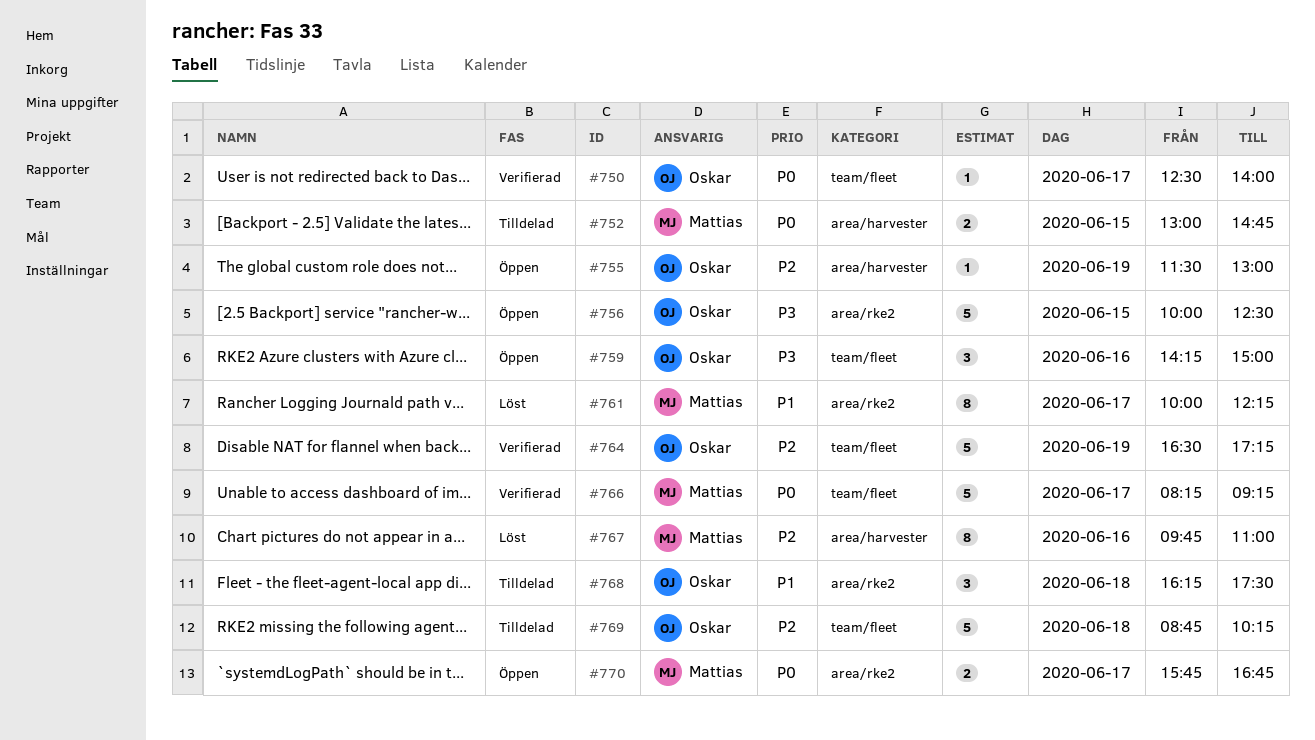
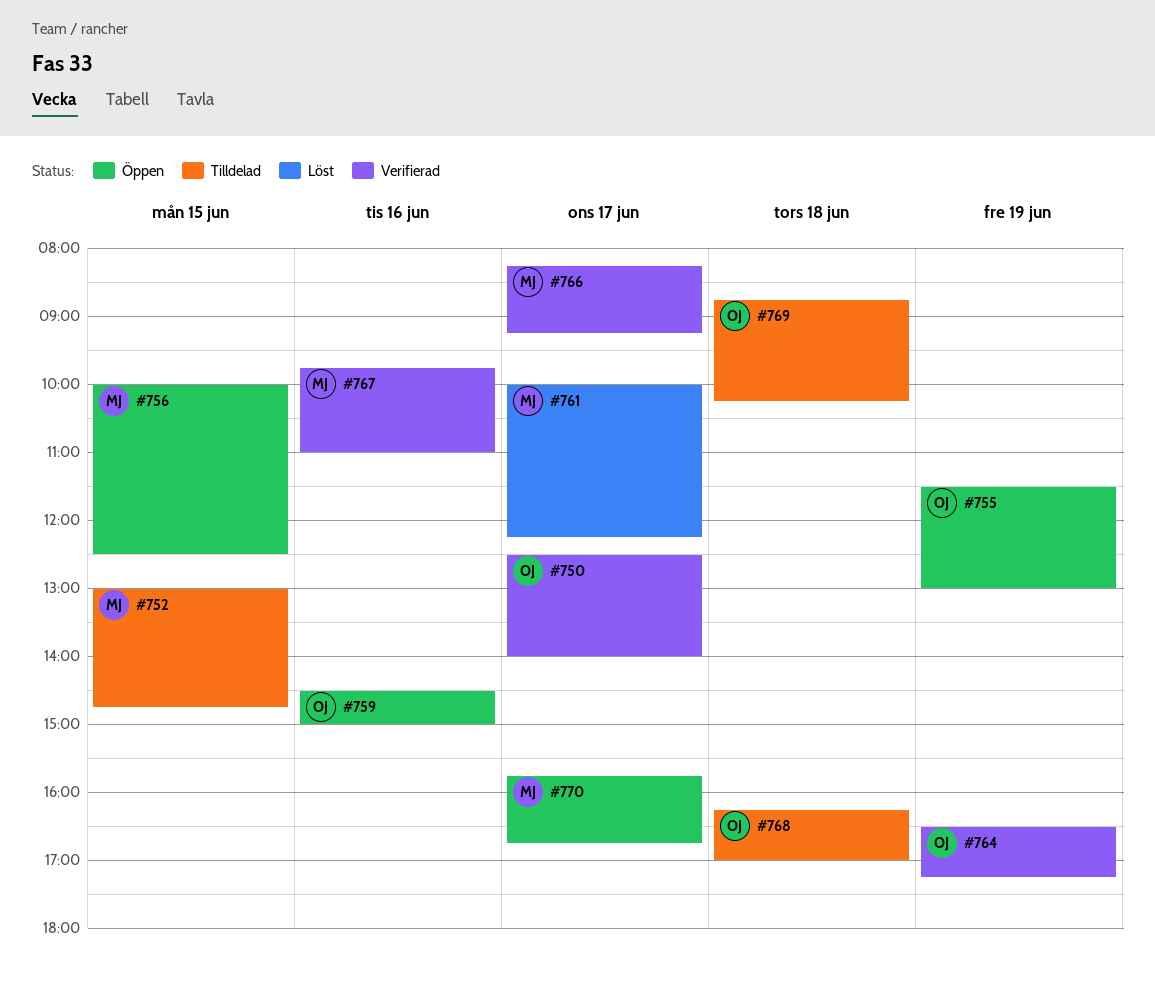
#756, owner: Oskar -> Mattias
#759, begins: 14:15 -> 14:30
#767, status: Löst -> Verifierad
#768, ends: 17:30 -> 17:00

